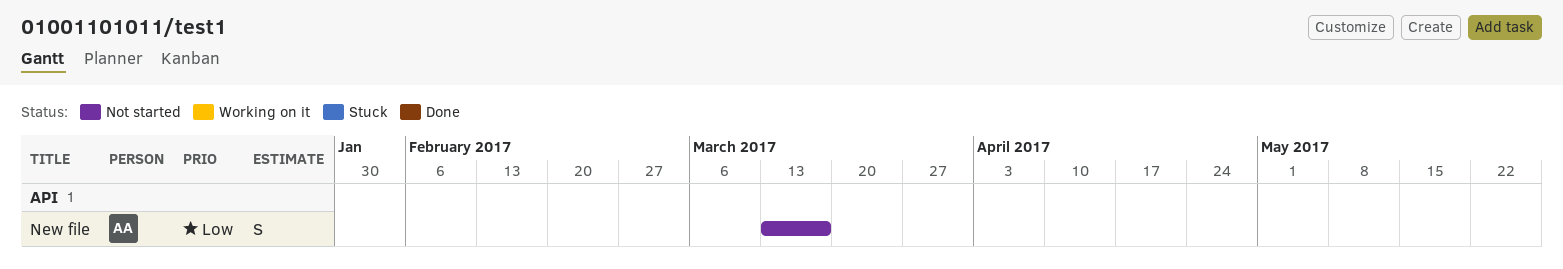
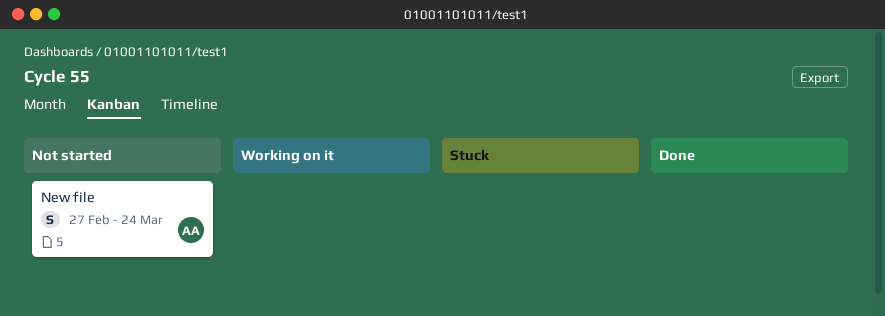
New file, start: Mar 13 -> Feb 27
New file, due: Mar 17 -> Mar 24

